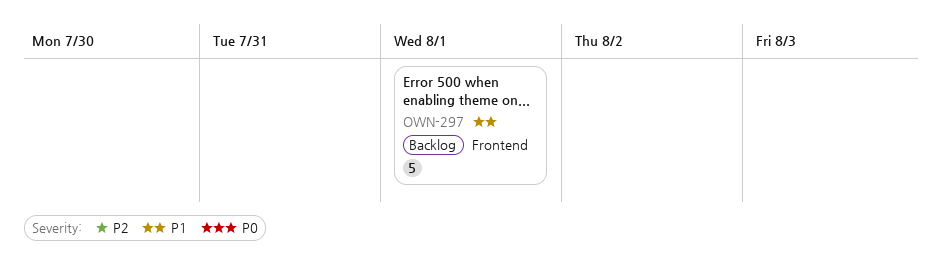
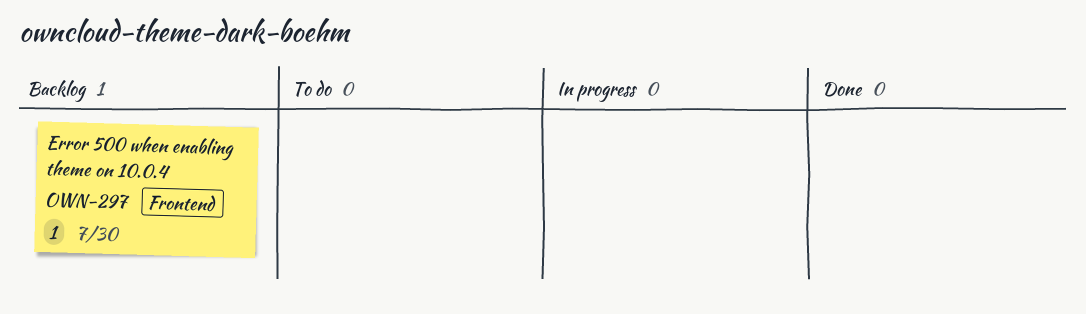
OWN-297, estimate: 5 -> 1
OWN-297, due: Aug 1 -> Jul 30

